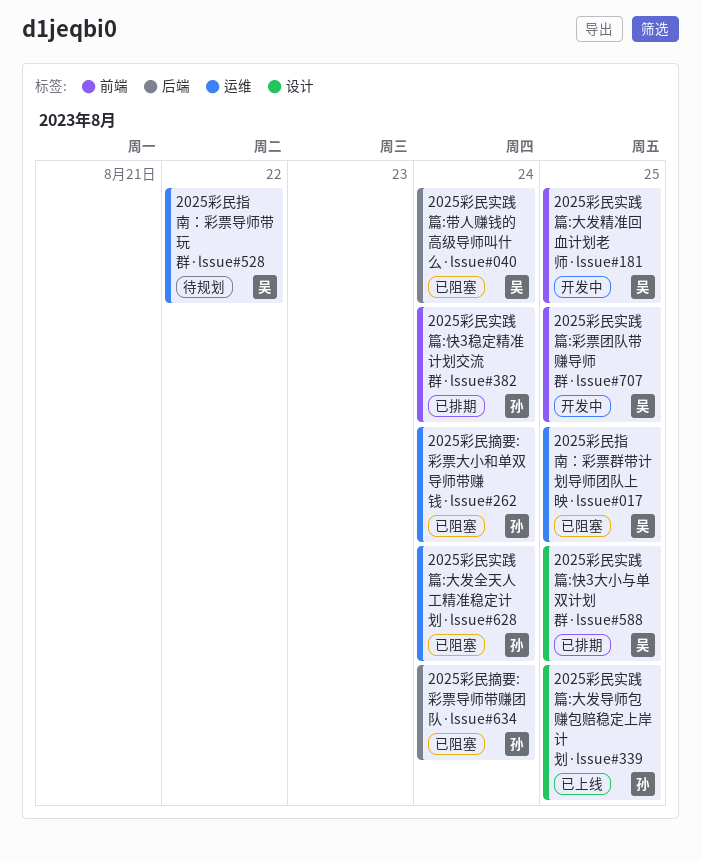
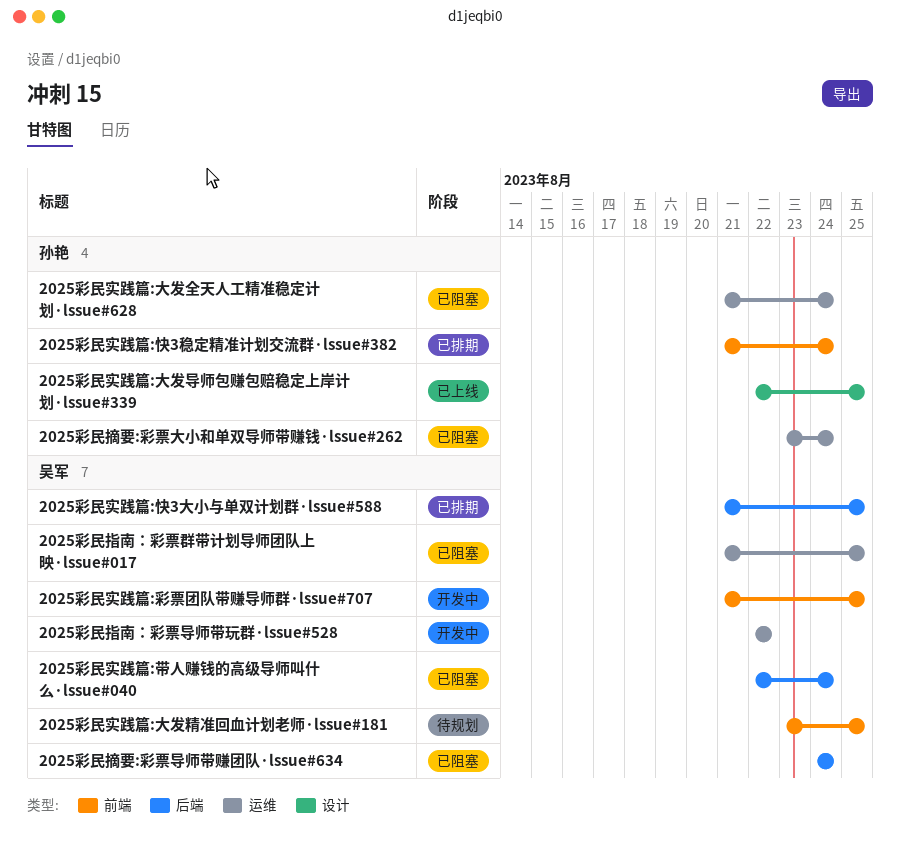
2025彩民实践篇:大发精准回血计划老师·lssue#181, status: 开发中 -> 待规划
2025彩民实践篇:快3大小与单双计划群·lssue#588, label: 设计 -> 后端
2025彩民指南：彩票导师带玩群·lssue#528, status: 待规划 -> 开发中
2025彩民摘要:彩票导师带赚团队·lssue#634, owner: 孙艳 -> 吴军

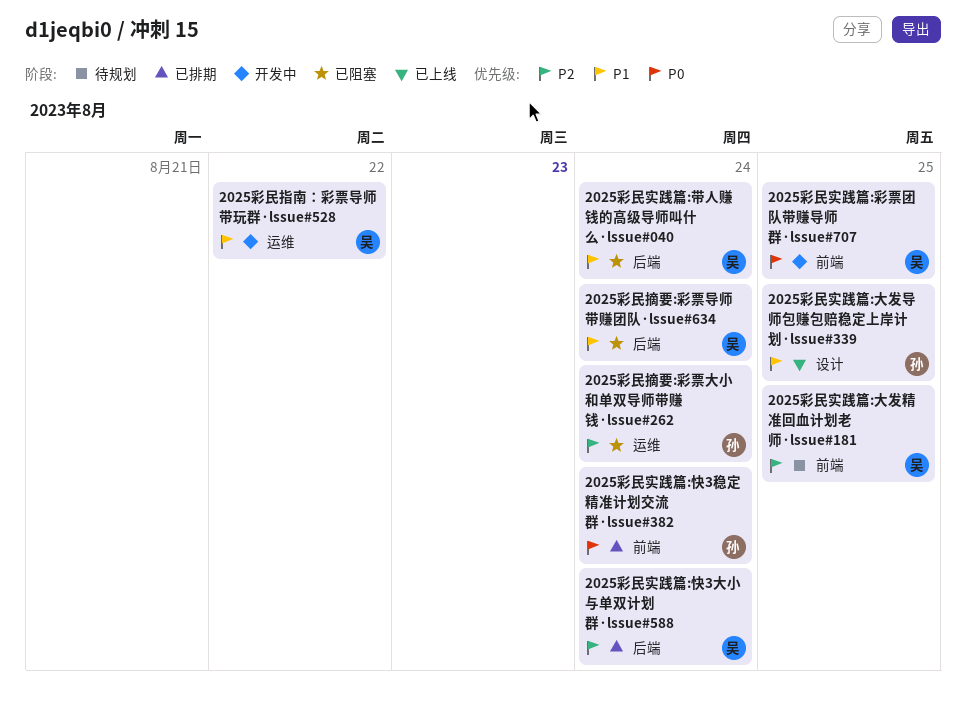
2025彩民实践篇:大发全天人工精准稳定计划·lssue#628: present -> none
2025彩民实践篇:快3大小与单双计划群·lssue#588, due: Aug 25 -> Aug 24
2025彩民指南：彩票群带计划导师团队上映·lssue#017: present -> none

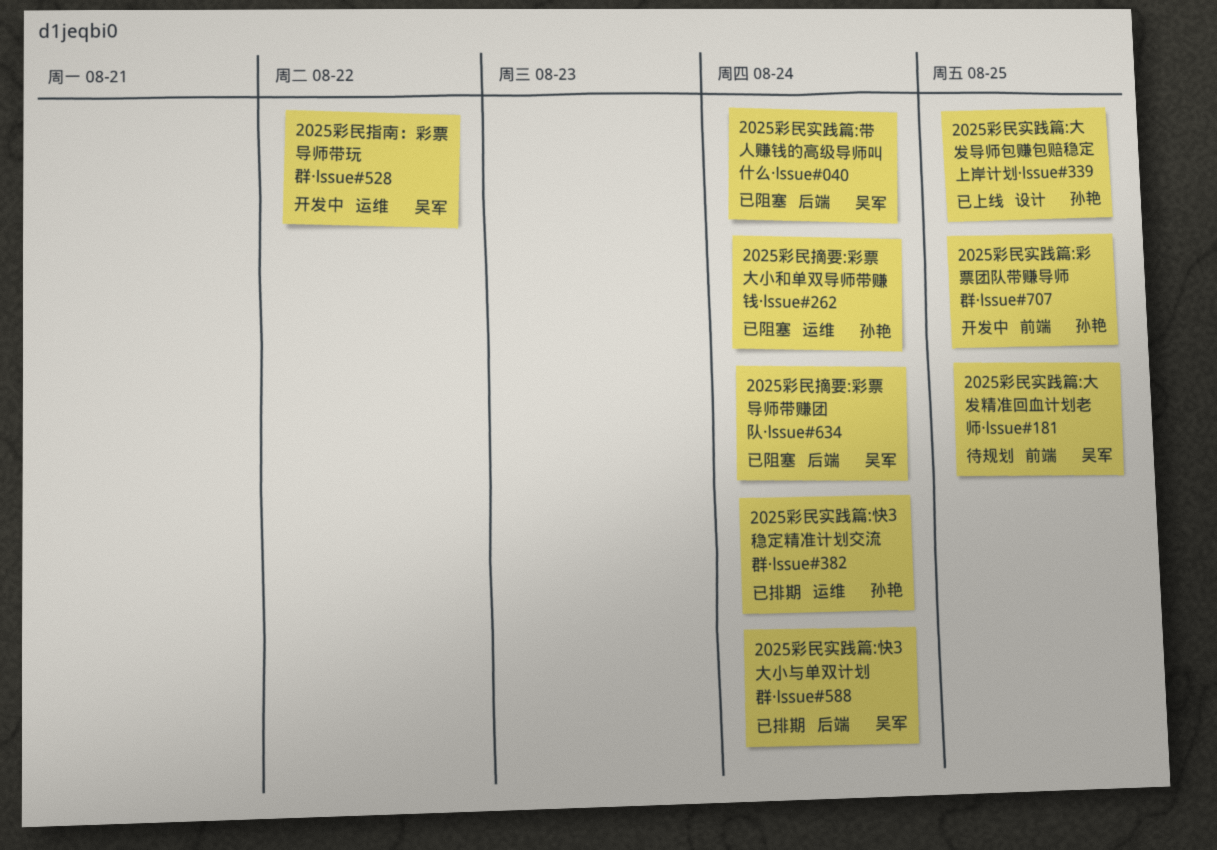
2025彩民实践篇:彩票团队带赚导师群·lssue#707, owner: 吴军 -> 孙艳
2025彩民实践篇:快3稳定精准计划交流群·lssue#382, label: 前端 -> 运维

